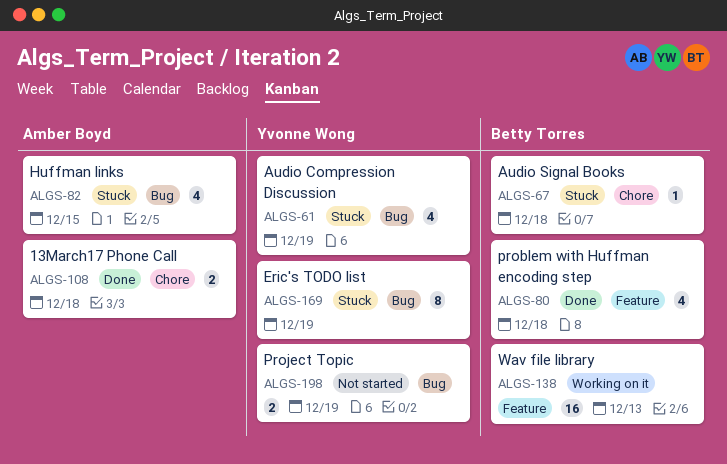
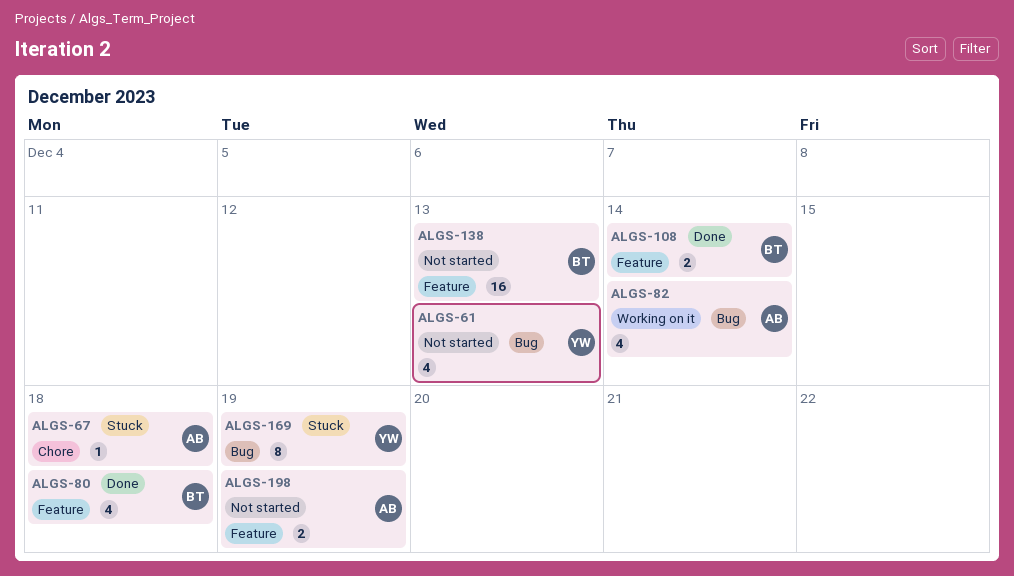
ALGS-61, status: Stuck -> Not started
ALGS-61, due: Dec 19 -> Dec 13
ALGS-67, owner: Betty Torres -> Amber Boyd
ALGS-82, status: Stuck -> Working on it
ALGS-82, due: Dec 15 -> Dec 14
ALGS-108, owner: Amber Boyd -> Betty Torres
ALGS-108, label: Chore -> Feature
ALGS-108, due: Dec 18 -> Dec 14
ALGS-138, status: Working on it -> Not started
ALGS-198, owner: Yvonne Wong -> Amber Boyd
ALGS-198, label: Bug -> Feature

